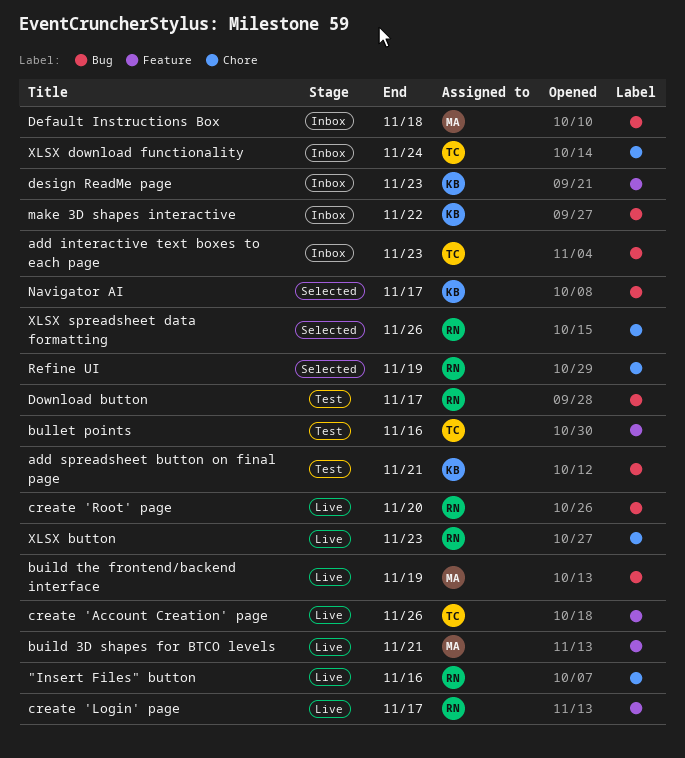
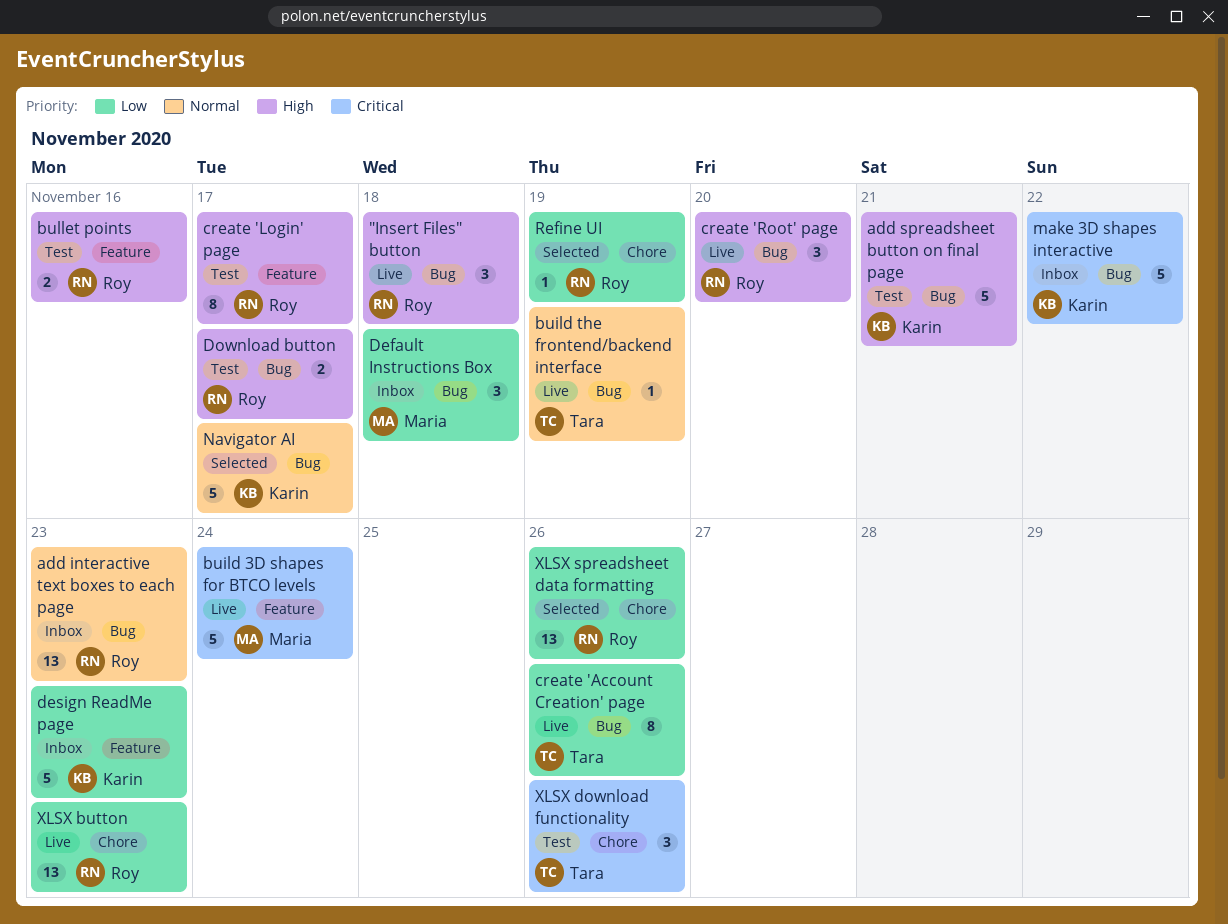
"Insert Files" button, label: Chore -> Bug
"Insert Files" button, due: Nov 16 -> Nov 18
add interactive text boxes to each page, owner: Tara -> Roy
build 3D shapes for BTCO levels, due: Nov 21 -> Nov 24
build the frontend/backend interface, owner: Maria -> Tara
bullet points, owner: Tara -> Roy
create 'Account Creation' page, label: Feature -> Bug
create 'Login' page, status: Live -> Test
XLSX download functionality, status: Inbox -> Test
XLSX download functionality, due: Nov 24 -> Nov 26

